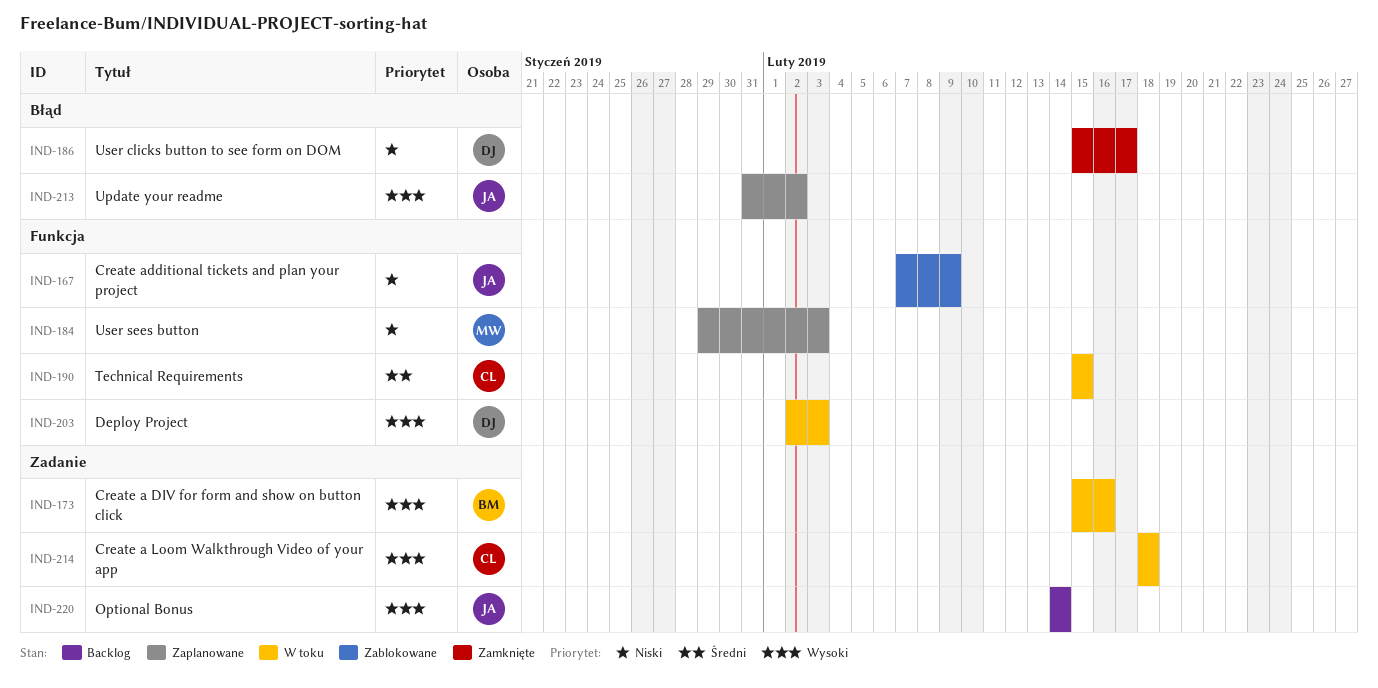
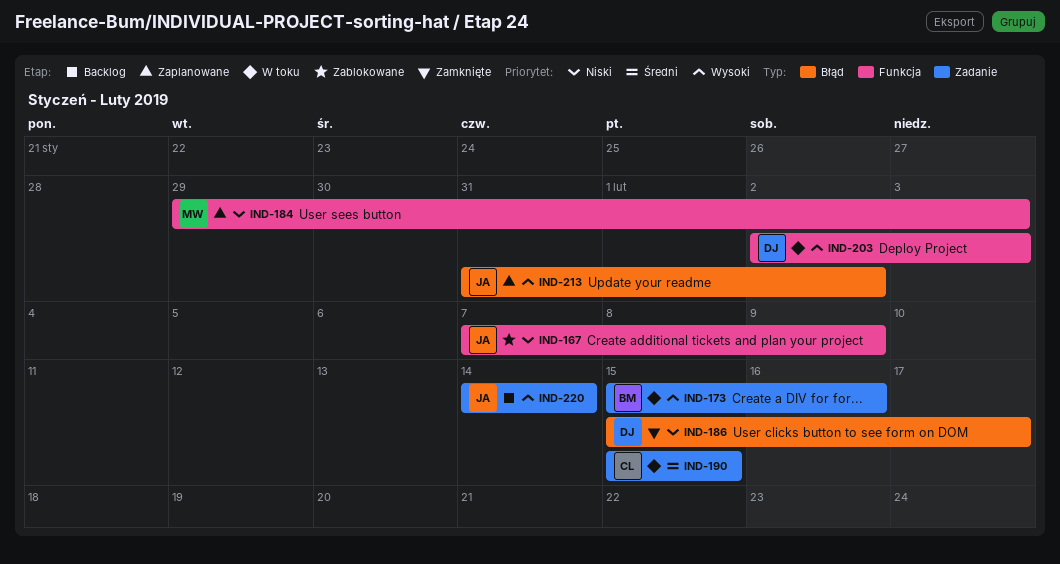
IND-190, label: Funkcja -> Zadanie
IND-214: present -> none

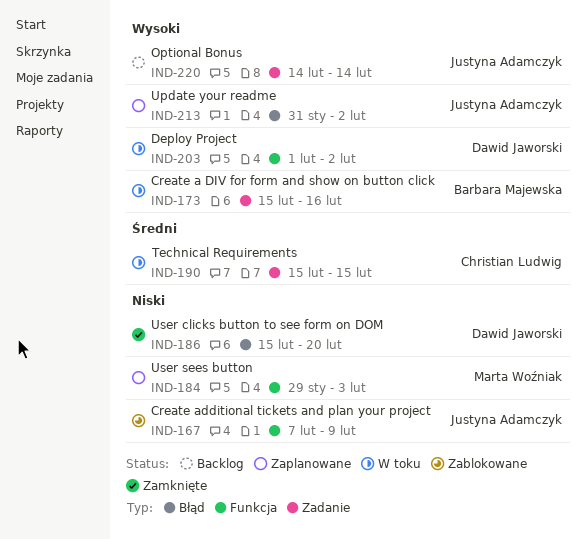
IND-186, due: Feb 17 -> Feb 20
IND-203, start: Feb 2 -> Feb 1
IND-203, due: Feb 3 -> Feb 2

